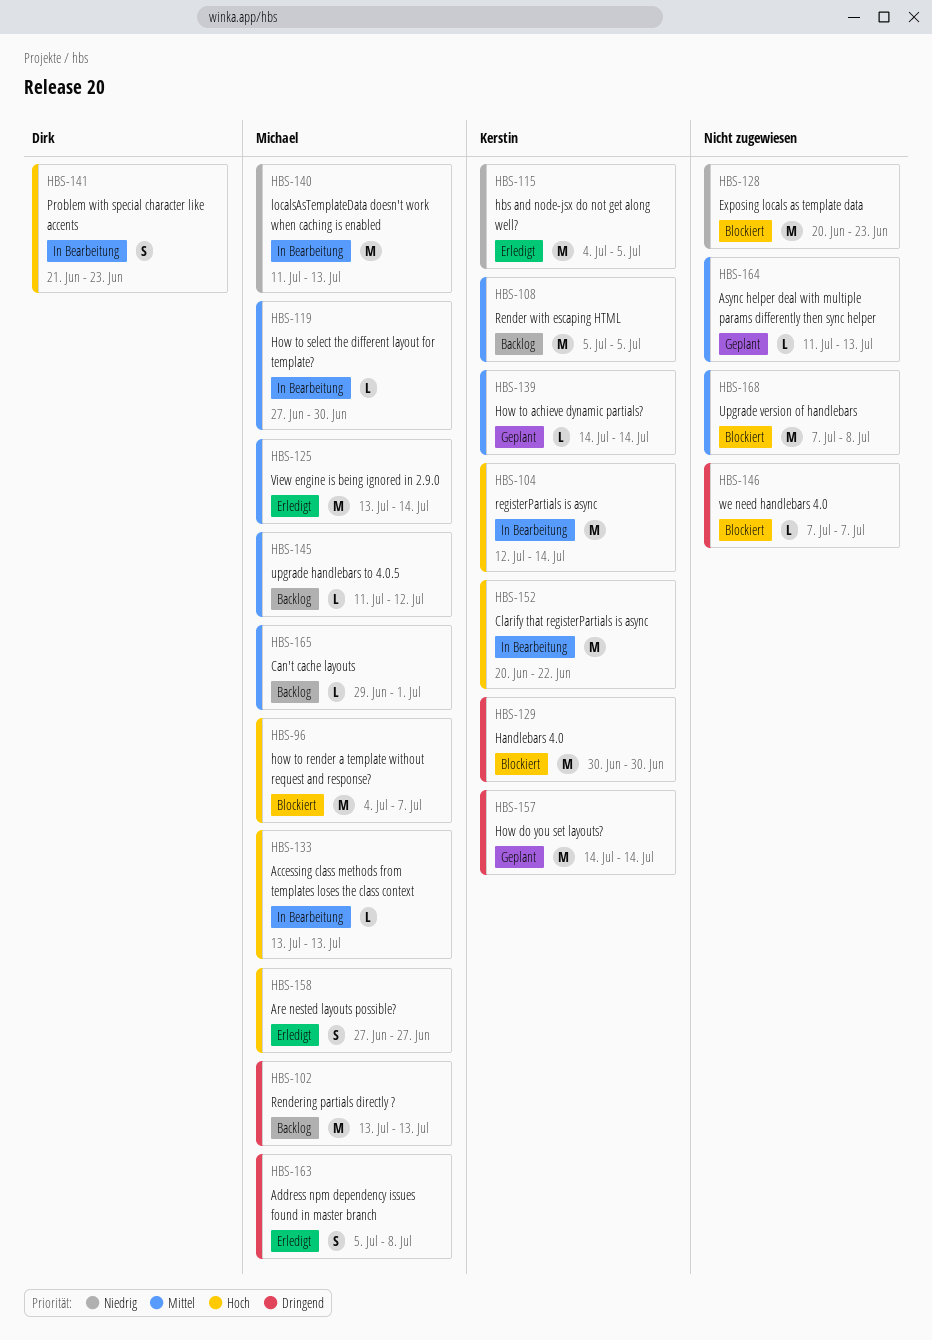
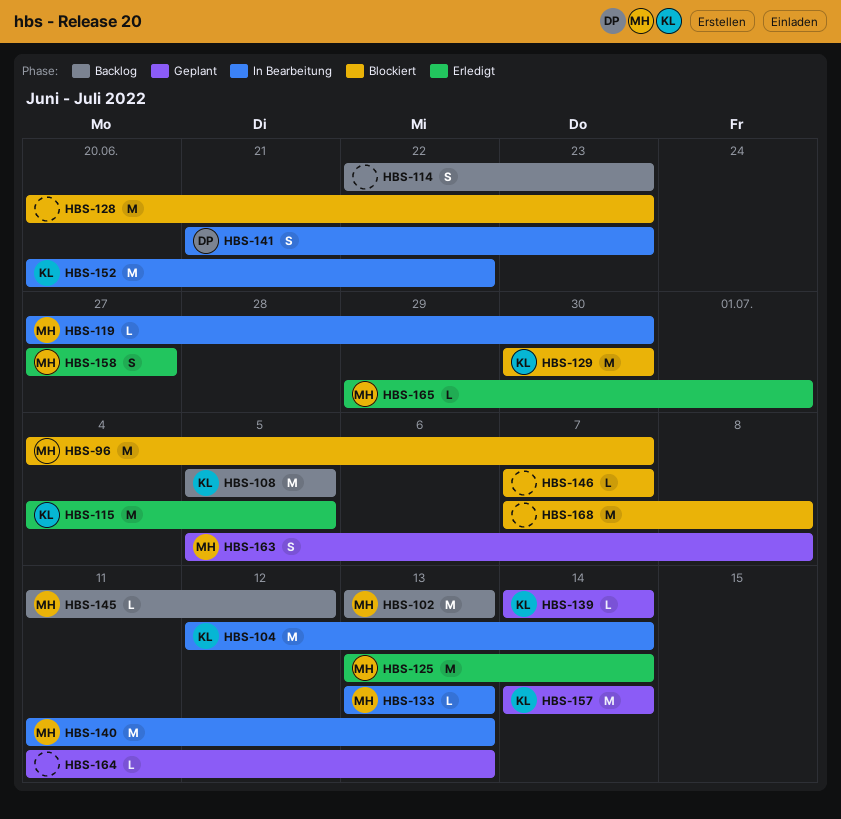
HBS-114: none -> present
HBS-163, status: Erledigt -> Geplant
HBS-165, status: Backlog -> Erledigt

